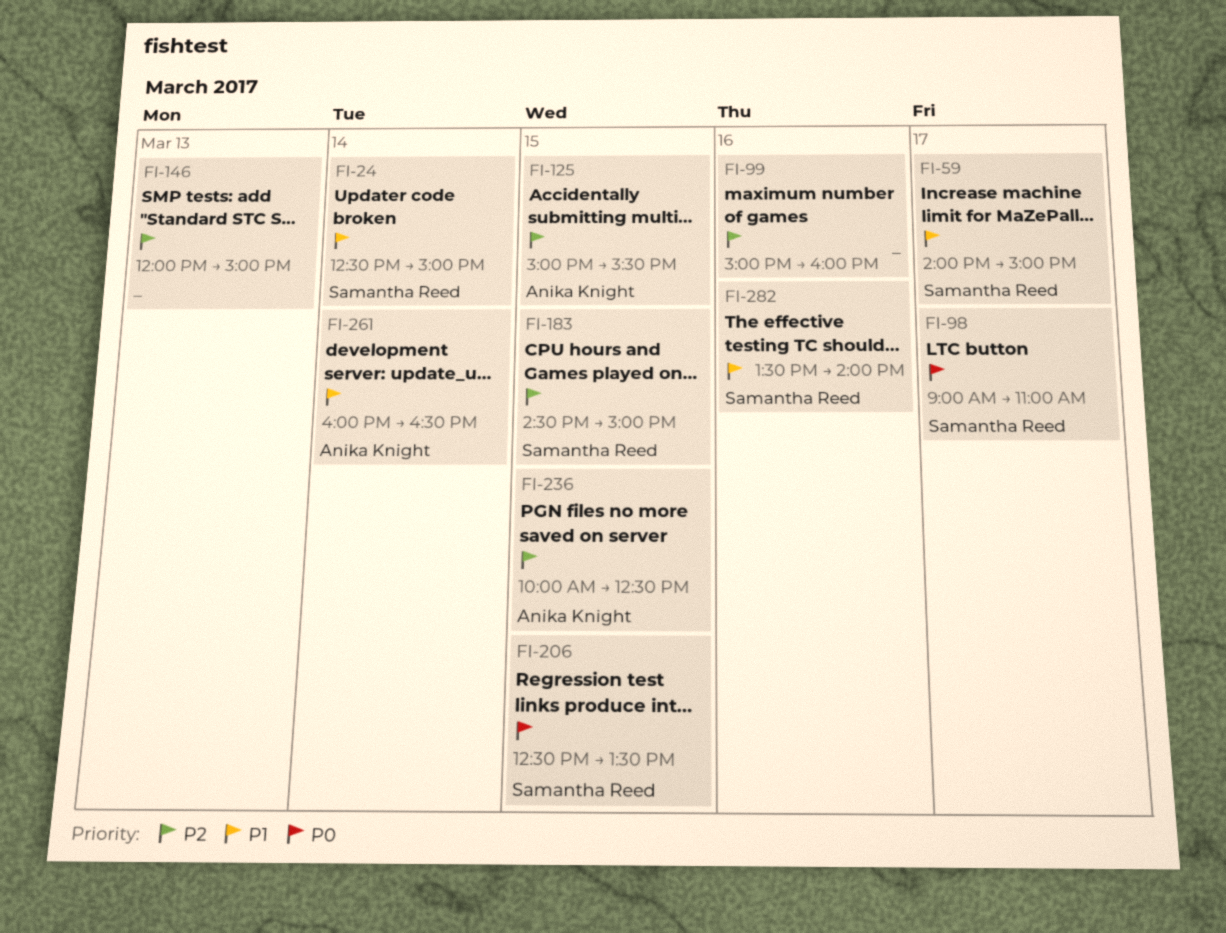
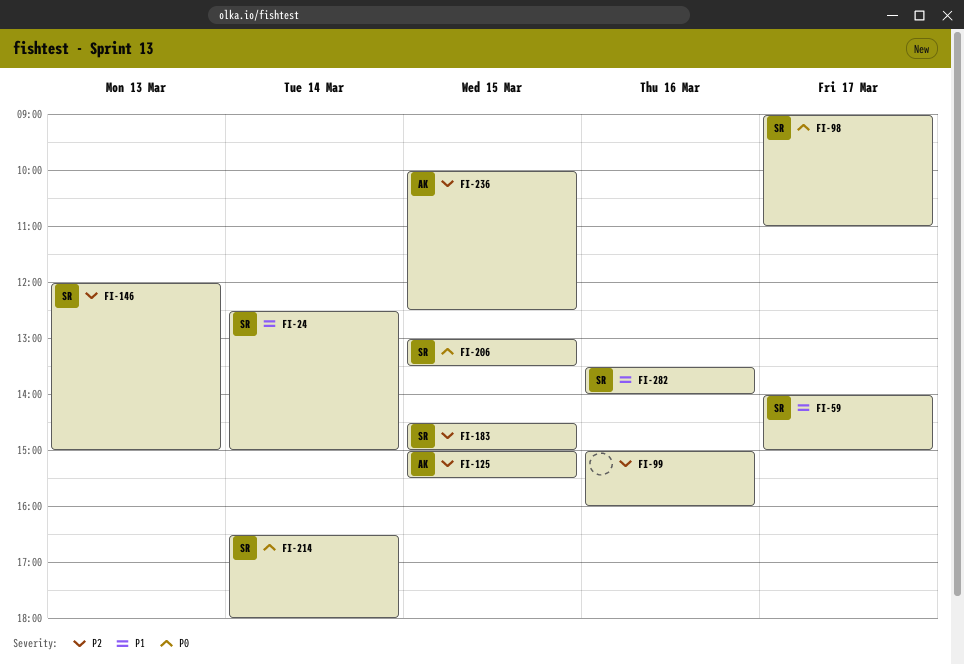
FI-146, owner: none -> Samantha Reed
FI-206, begins: 12:30 -> 13:00
FI-214: none -> present
FI-261: present -> none

